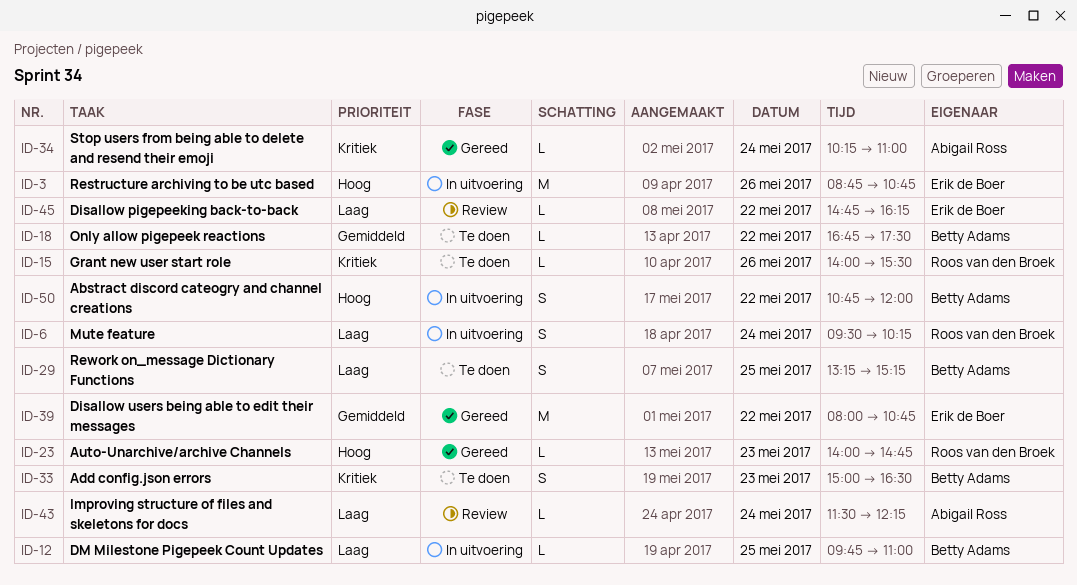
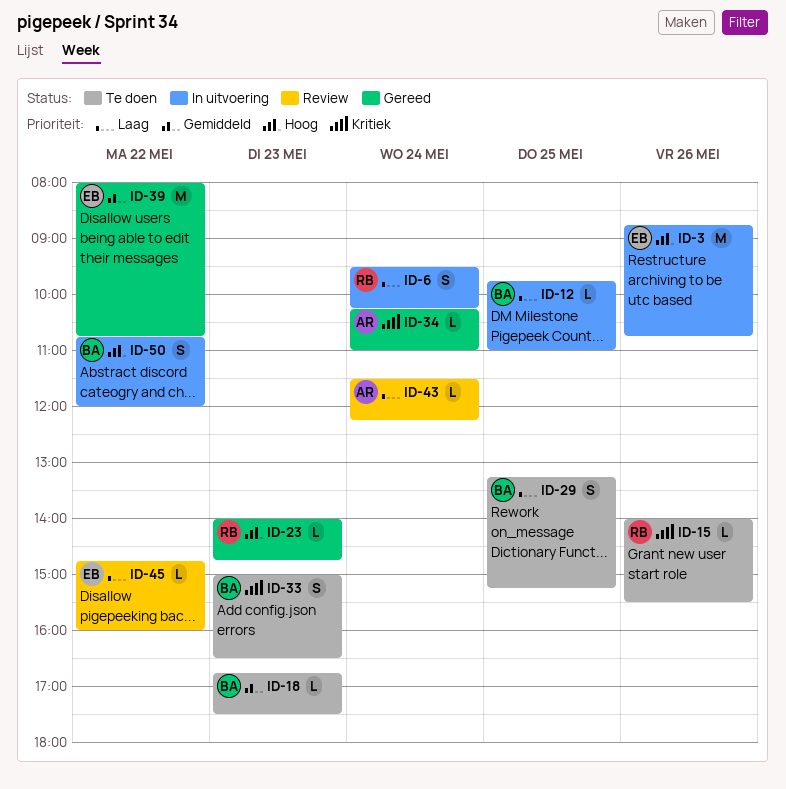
ID-18, day: May 22 -> May 23
ID-45, ends: 16:15 -> 16:00

